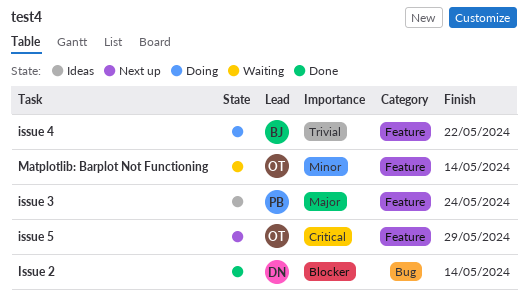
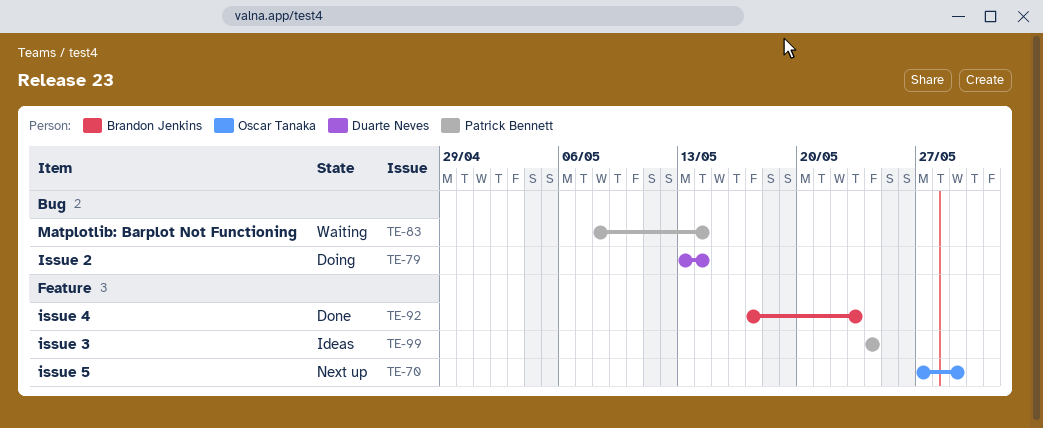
Issue 2, status: Done -> Doing
issue 4, status: Doing -> Done
issue 4, due: May 22 -> May 23
Matplotlib: Barplot Not Functioning, owner: Oscar Tanaka -> Patrick Bennett
Matplotlib: Barplot Not Functioning, label: Feature -> Bug

